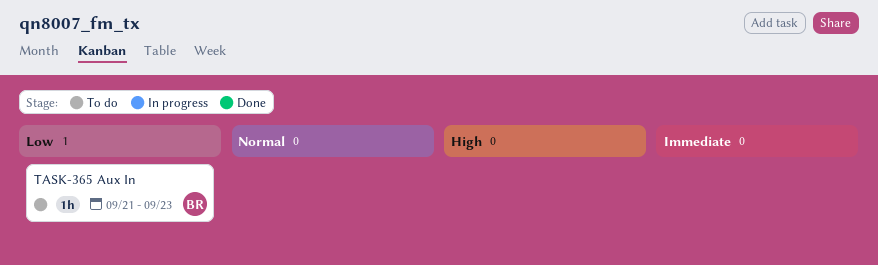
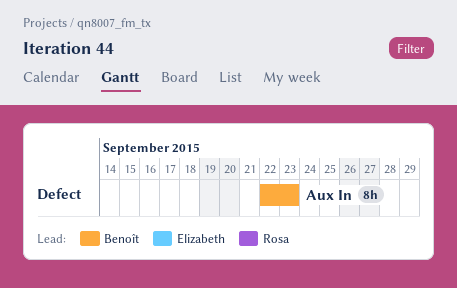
Aux In, estimate: 1h -> 8h
Aux In, start: Sep 21 -> Sep 22

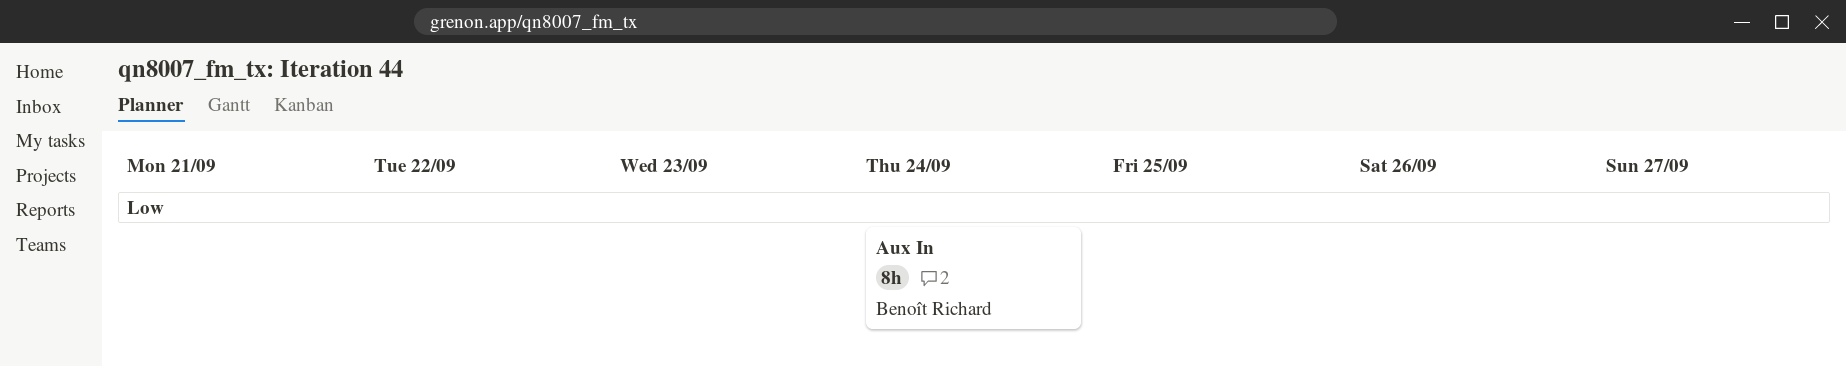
Aux In, due: Sep 23 -> Sep 24

